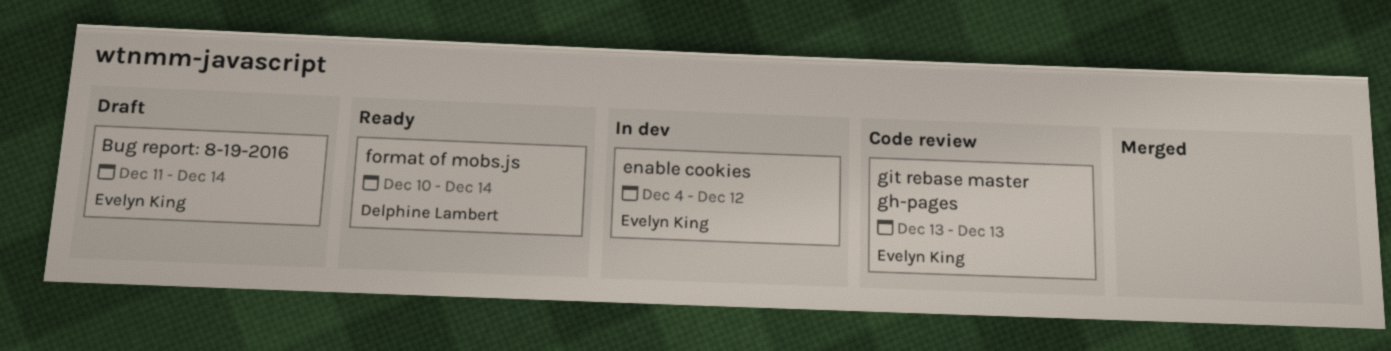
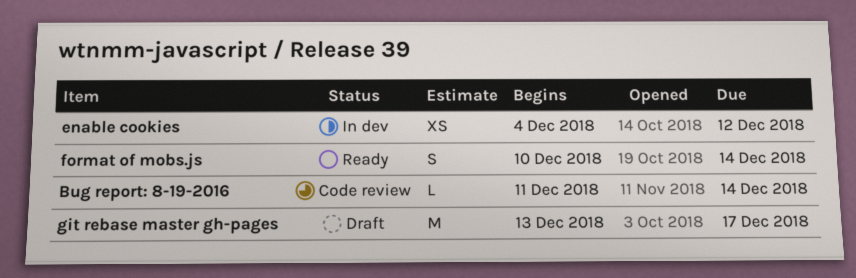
Bug report: 8-19-2016, status: Draft -> Code review
git rebase master gh-pages, status: Code review -> Draft
git rebase master gh-pages, due: Dec 13 -> Dec 17

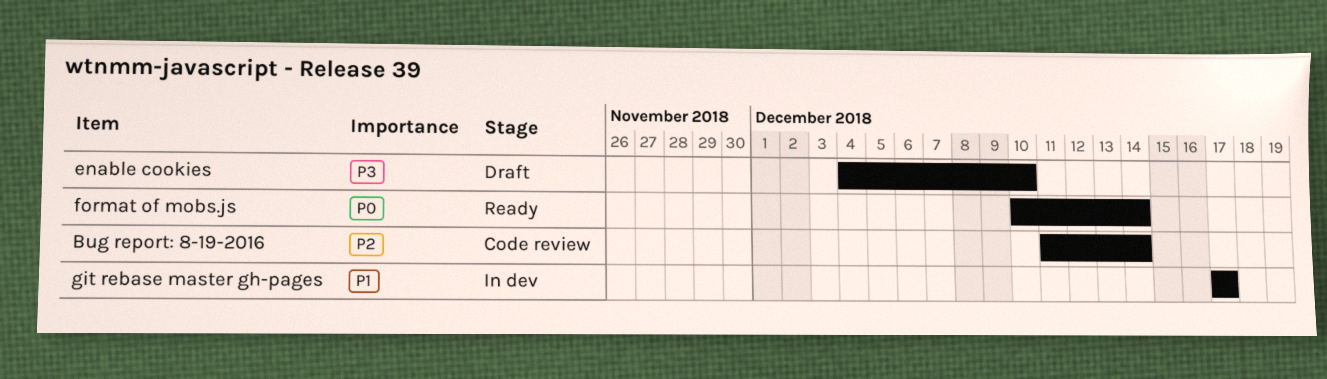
enable cookies, status: In dev -> Draft
enable cookies, due: Dec 12 -> Dec 10
git rebase master gh-pages, status: Draft -> In dev
git rebase master gh-pages, start: Dec 13 -> Dec 17

